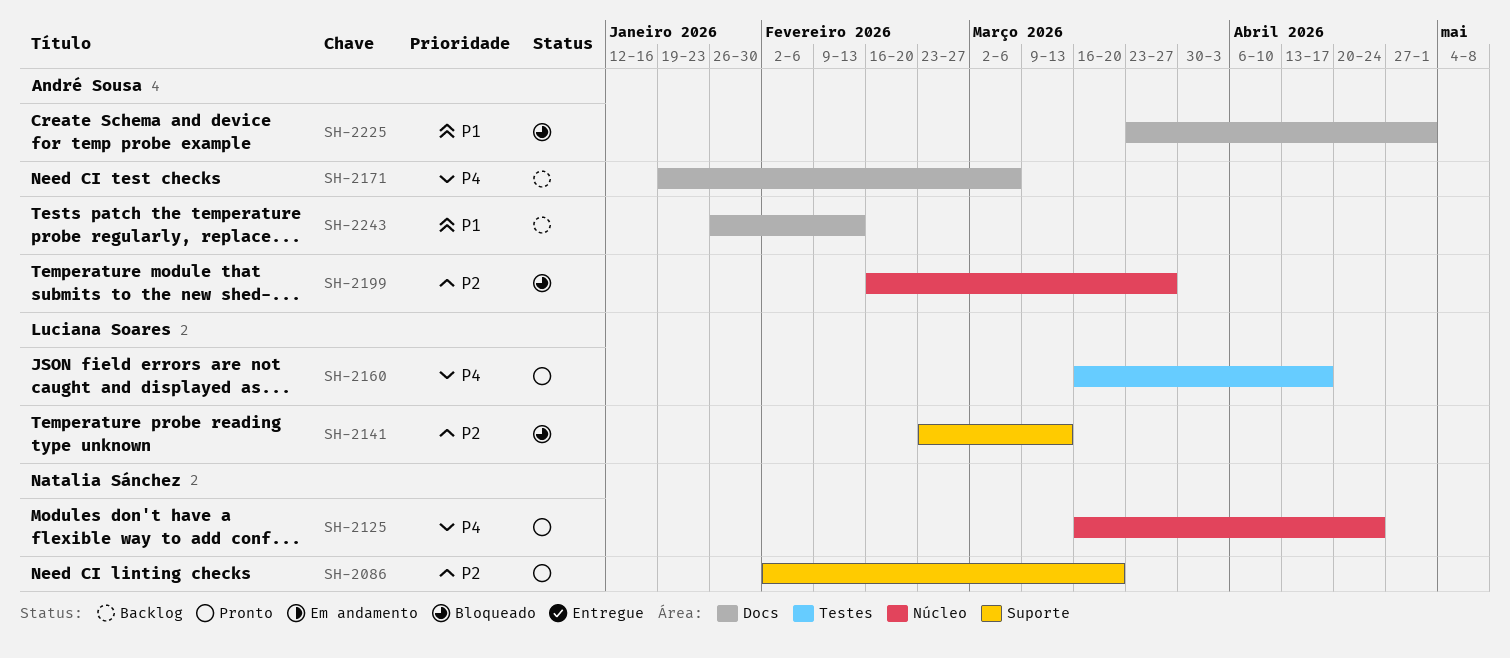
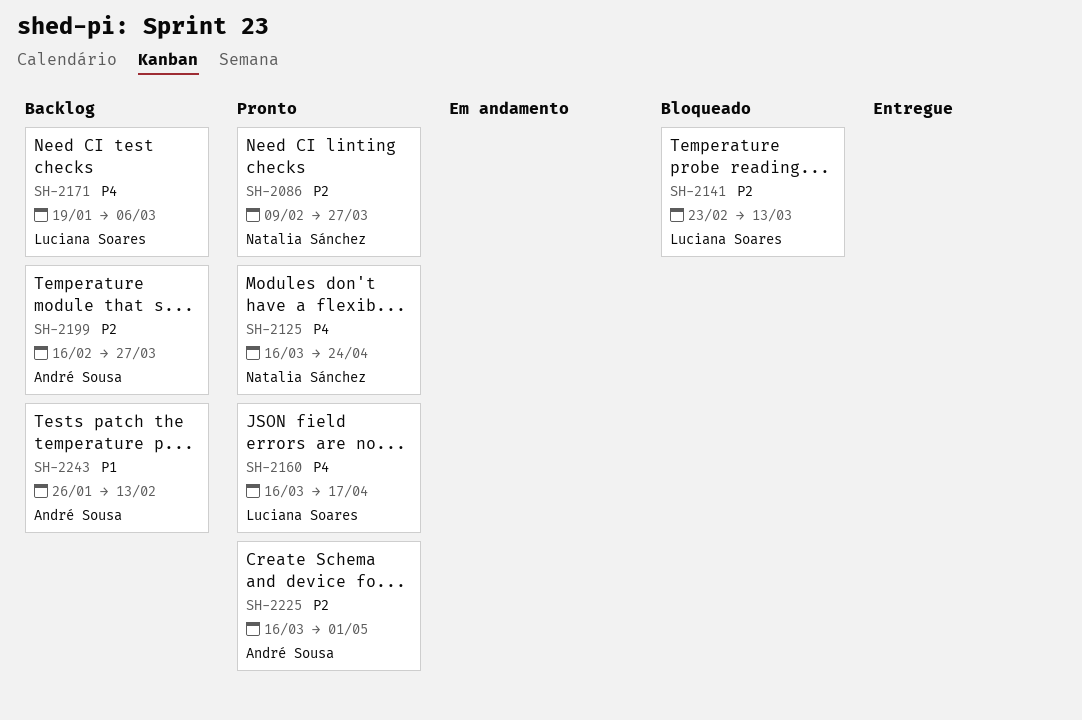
SH-2086, start: Feb 2 -> Feb 9
SH-2086, due: Mar 20 -> Mar 27
SH-2171, owner: André Sousa -> Luciana Soares
SH-2199, status: Bloqueado -> Backlog
SH-2225, status: Bloqueado -> Pronto
SH-2225, priority: P1 -> P2
SH-2225, start: Mar 23 -> Mar 16

